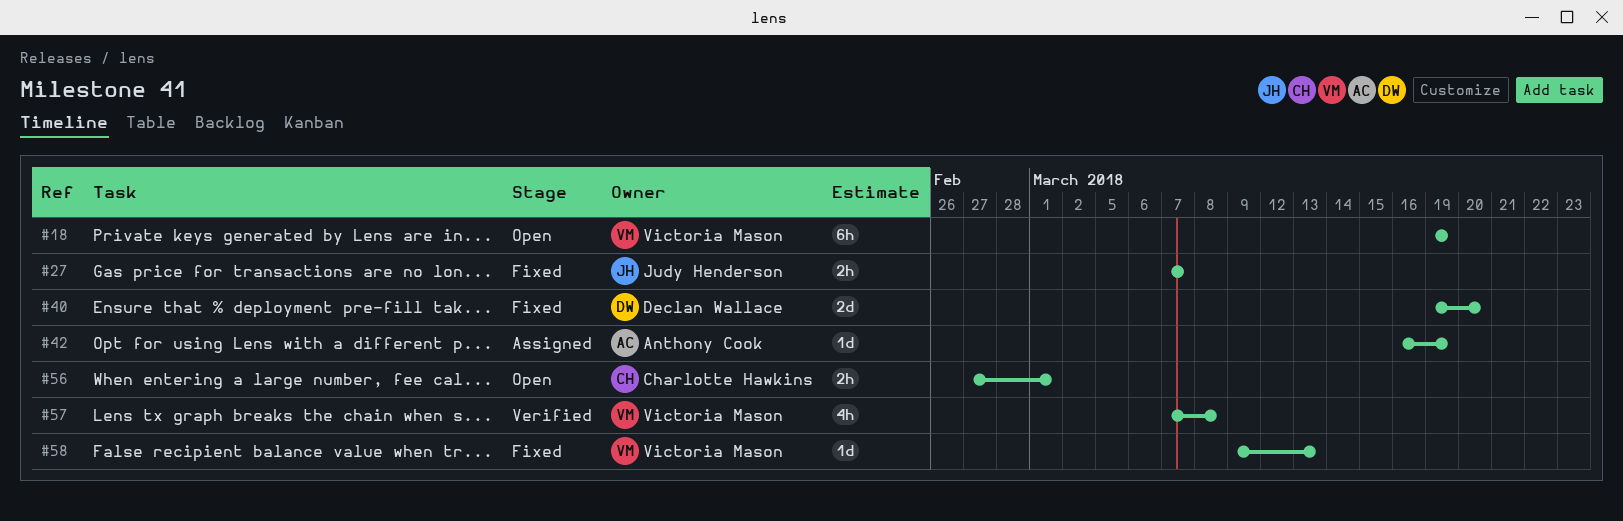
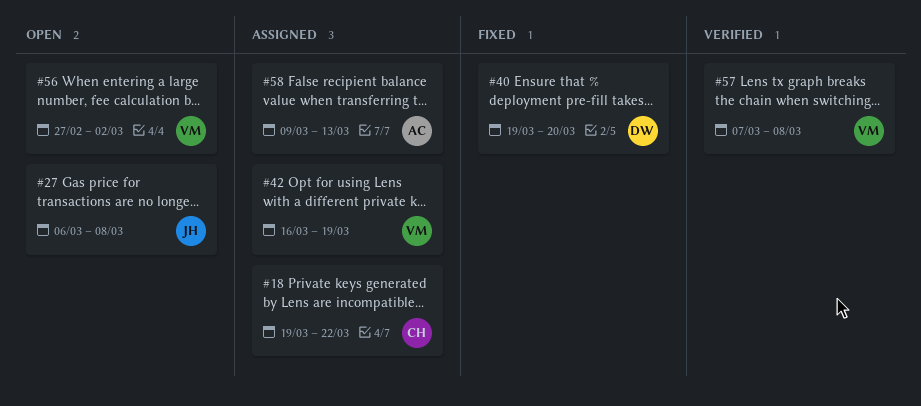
#18, status: Open -> Assigned
#18, owner: Victoria Mason -> Charlotte Hawkins
#18, due: Mar 19 -> Mar 22
#27, status: Fixed -> Open
#27, start: Mar 7 -> Mar 6
#27, due: Mar 7 -> Mar 8
#42, owner: Anthony Cook -> Victoria Mason
#56, owner: Charlotte Hawkins -> Victoria Mason
#56, due: Mar 1 -> Mar 2
#58, status: Fixed -> Assigned
#58, owner: Victoria Mason -> Anthony Cook

